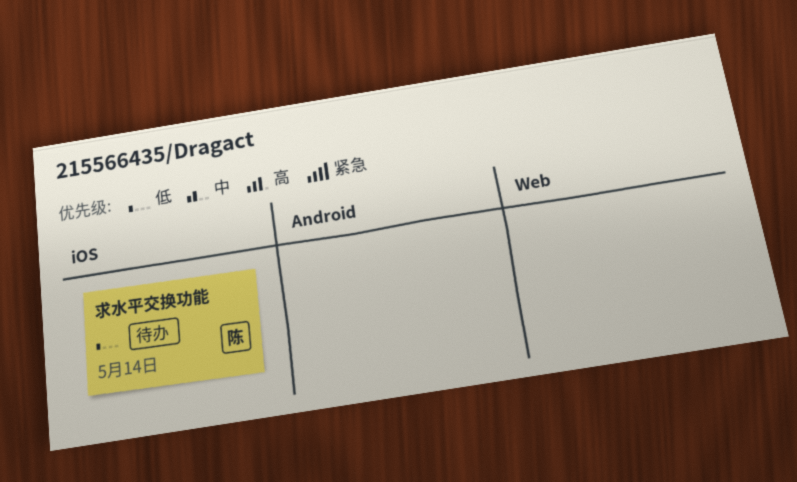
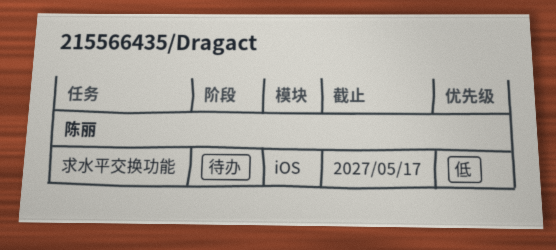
求水平交换功能, due: May 14 -> May 17

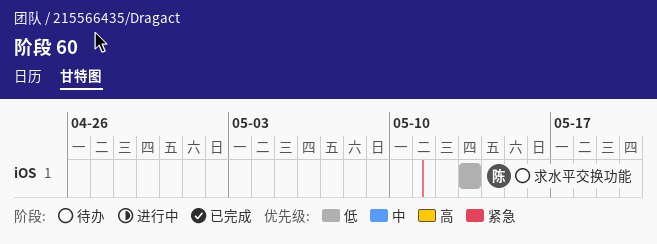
求水平交换功能, due: May 17 -> May 13

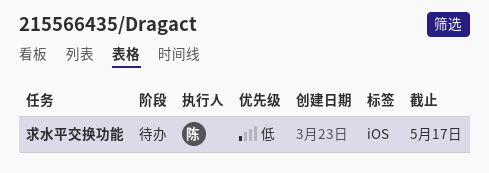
求水平交换功能, due: May 13 -> May 17

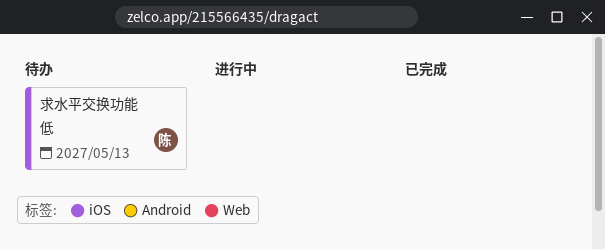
求水平交换功能, due: May 17 -> May 13

